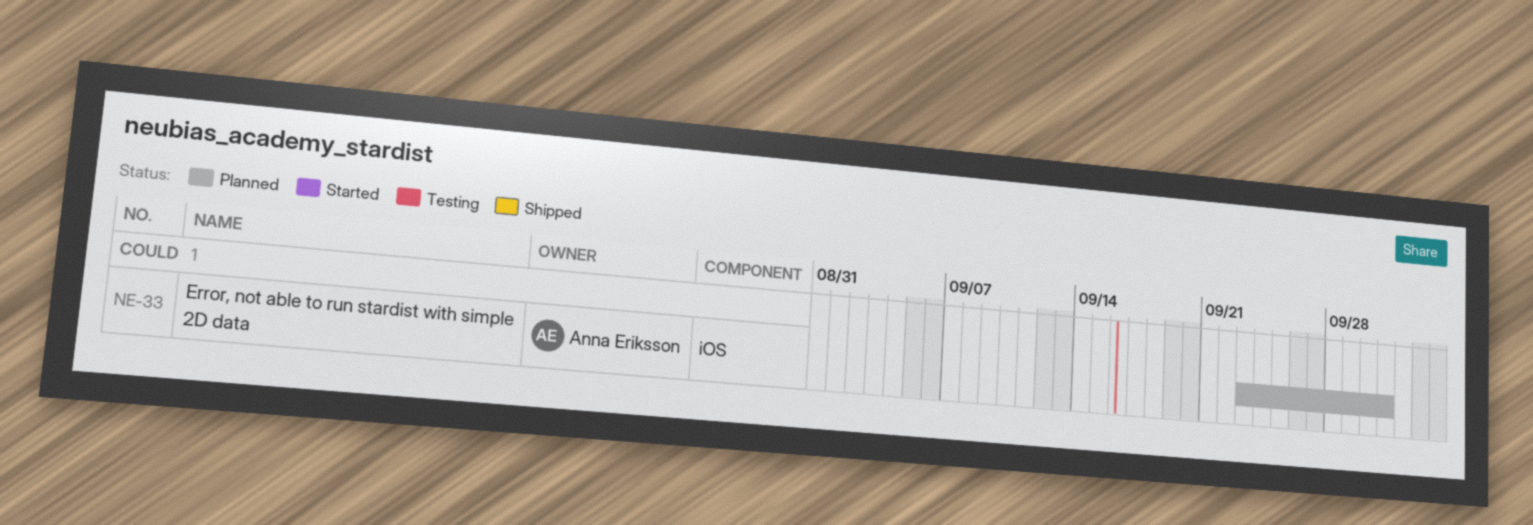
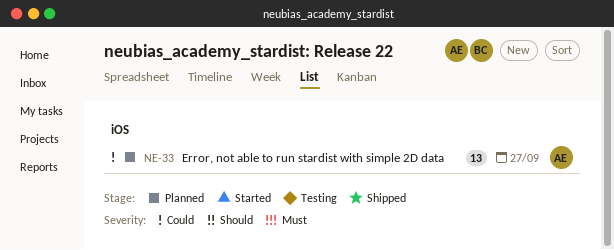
NE-33, due: Oct 1 -> Sep 27

